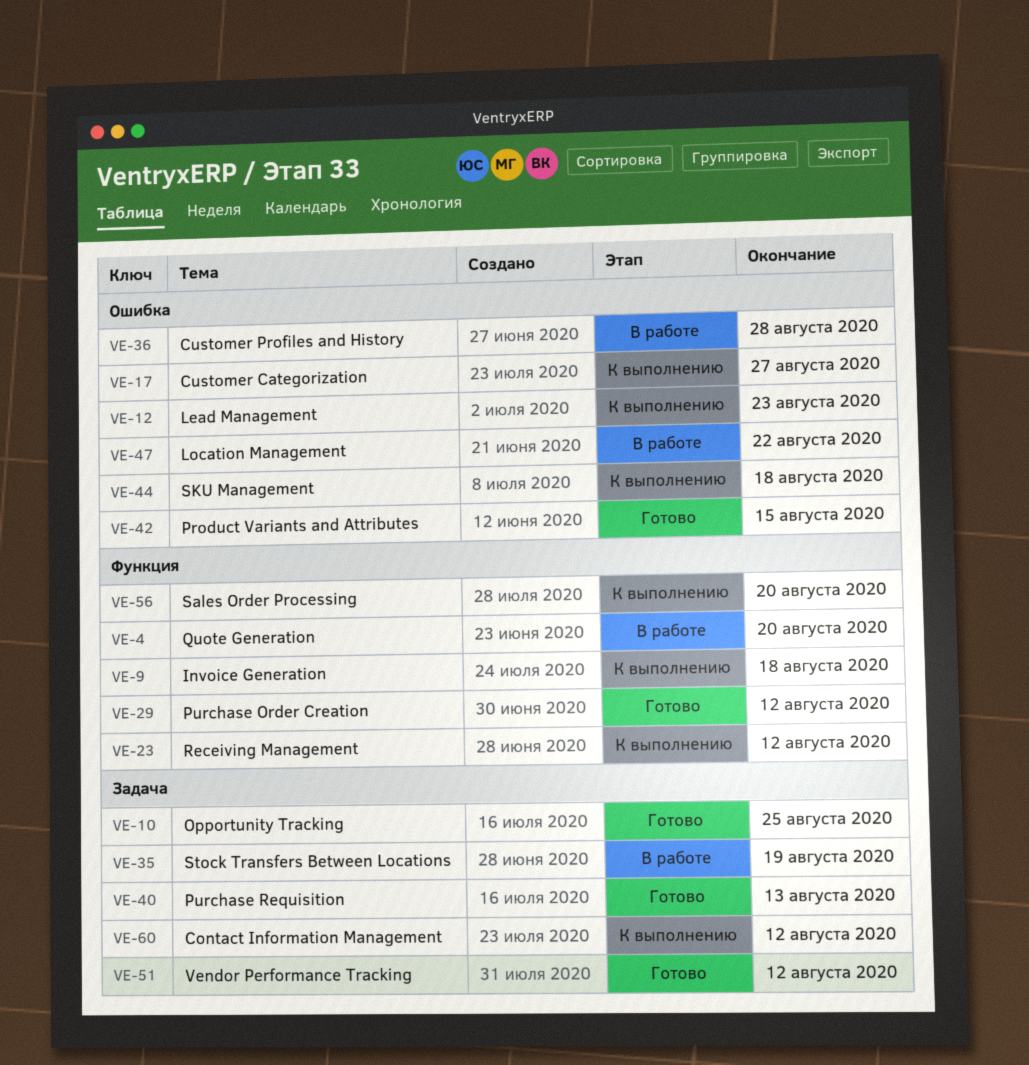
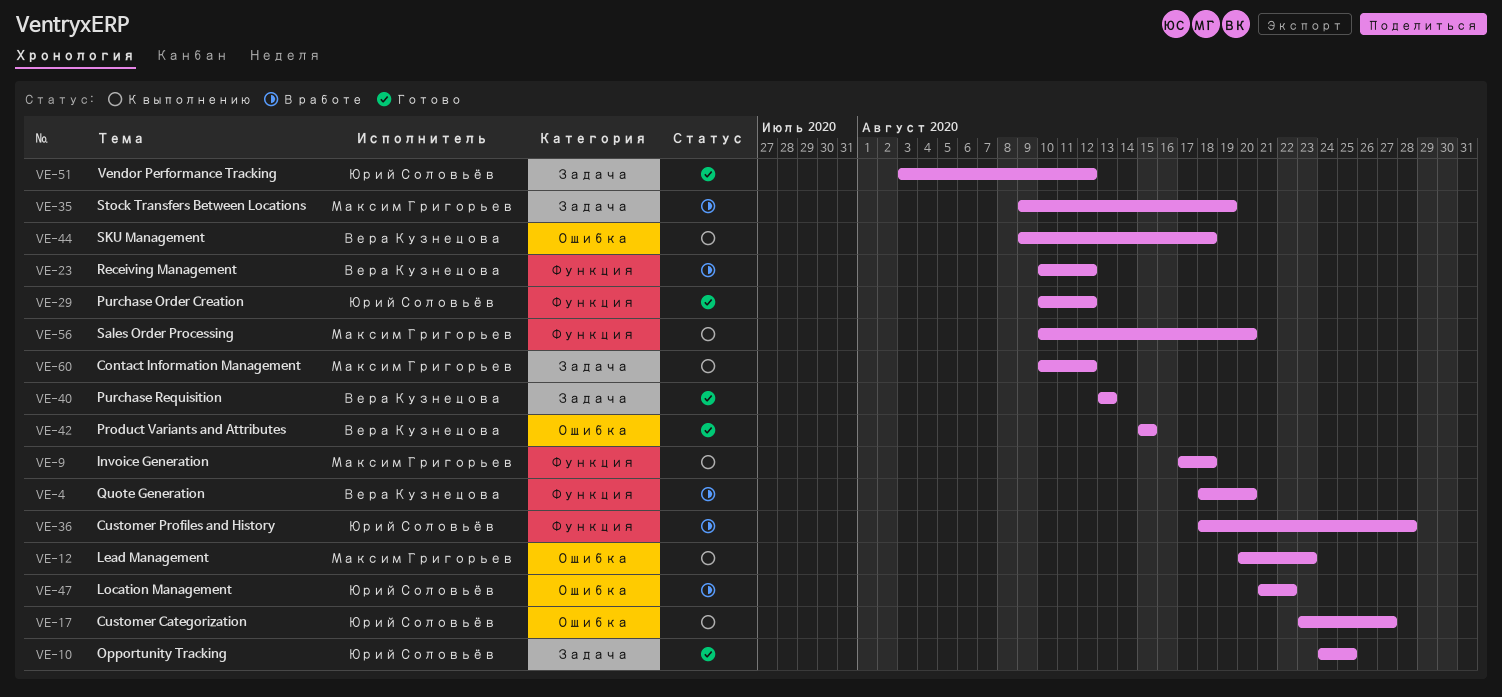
VE-23, status: К выполнению -> В работе
VE-36, label: Ошибка -> Функция

